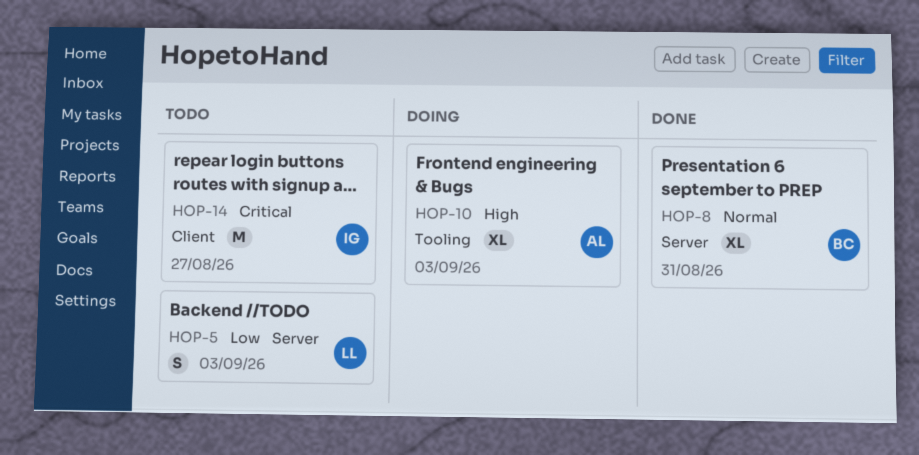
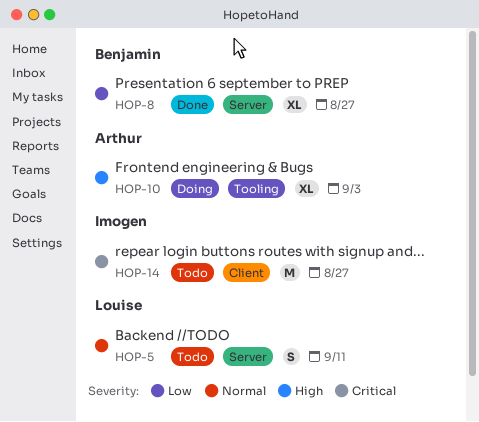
HOP-5, priority: Low -> Normal
HOP-5, due: Sep 3 -> Sep 11
HOP-8, priority: Normal -> Low
HOP-8, due: Aug 31 -> Aug 27

